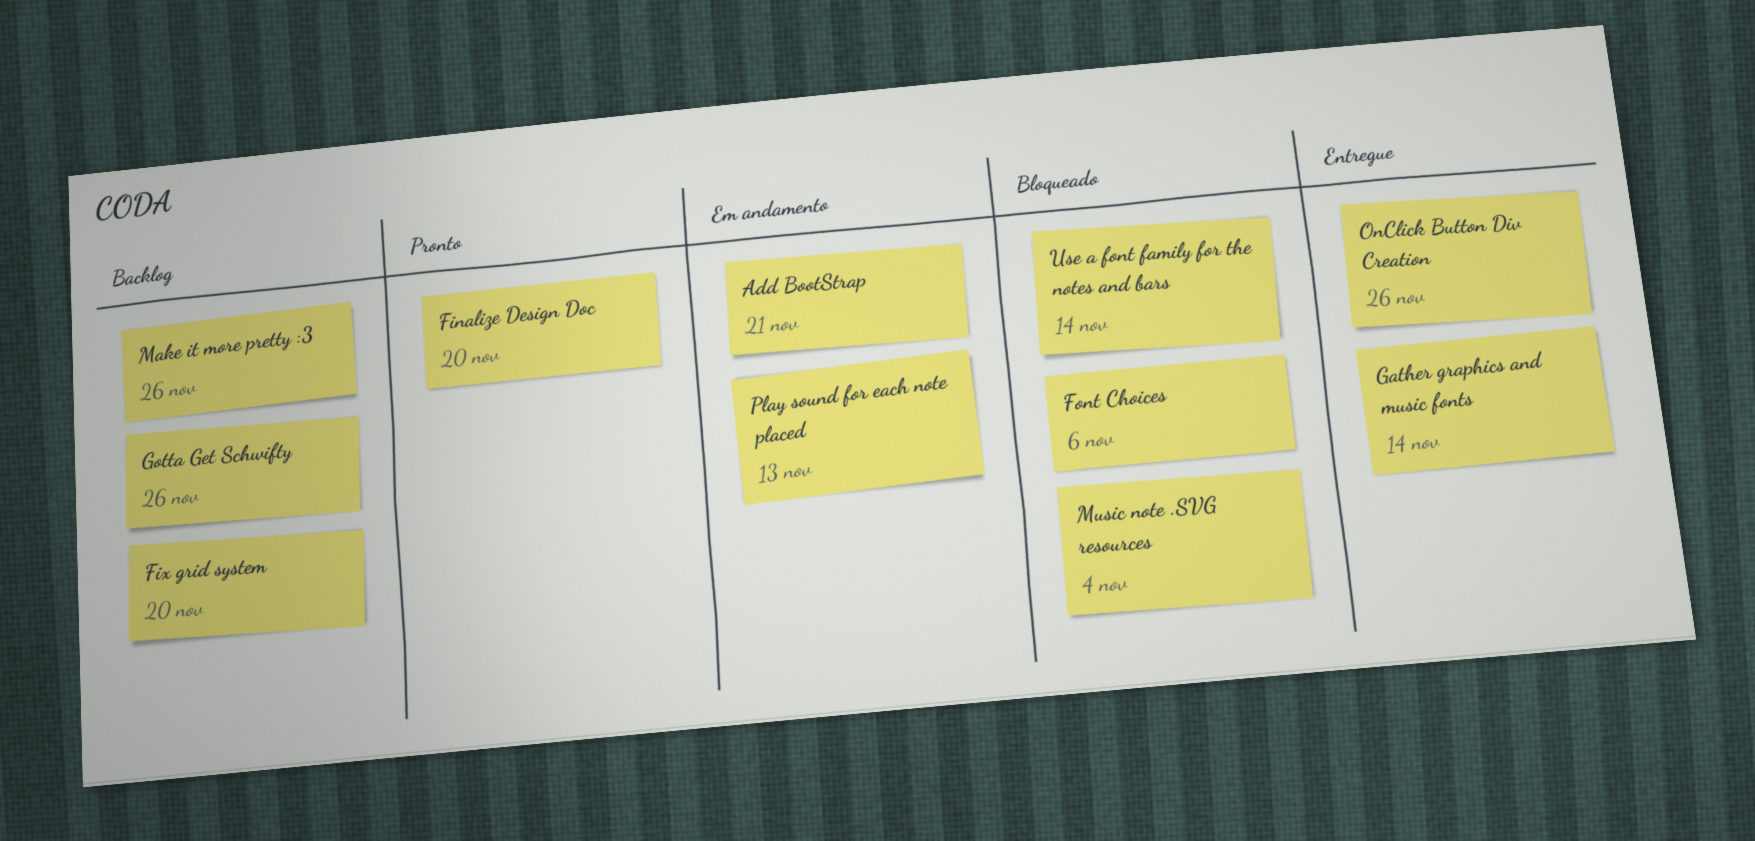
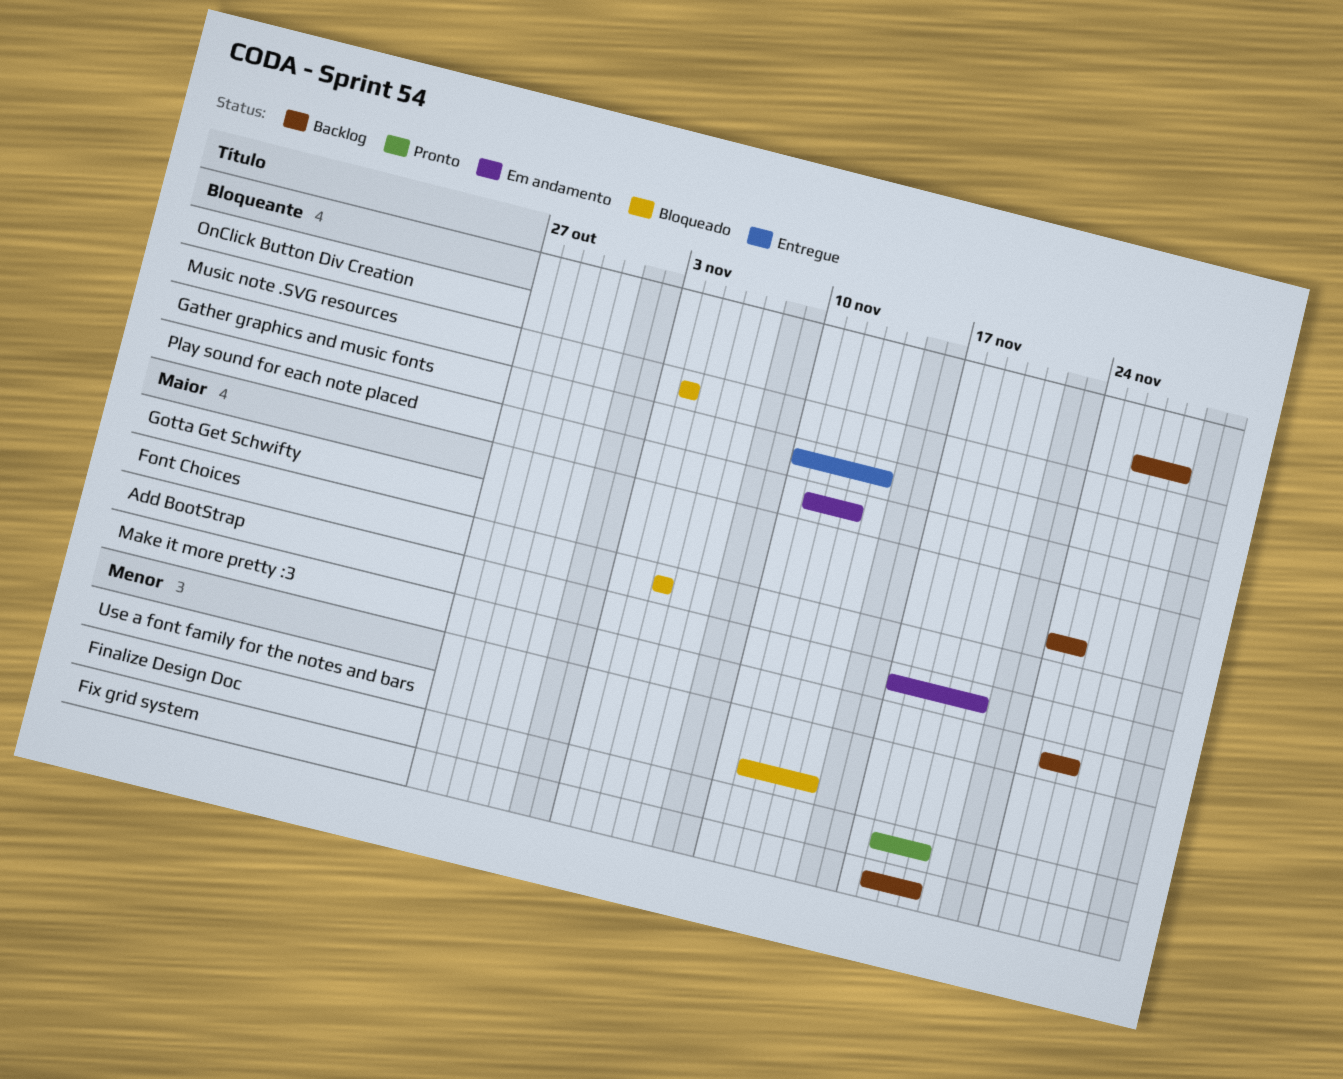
Font Choices, due: Nov 6 -> Nov 5
Gotta Get Schwifty, due: Nov 26 -> Nov 25
OnClick Button Div Creation, status: Entregue -> Backlog
OnClick Button Div Creation, due: Nov 26 -> Nov 28

